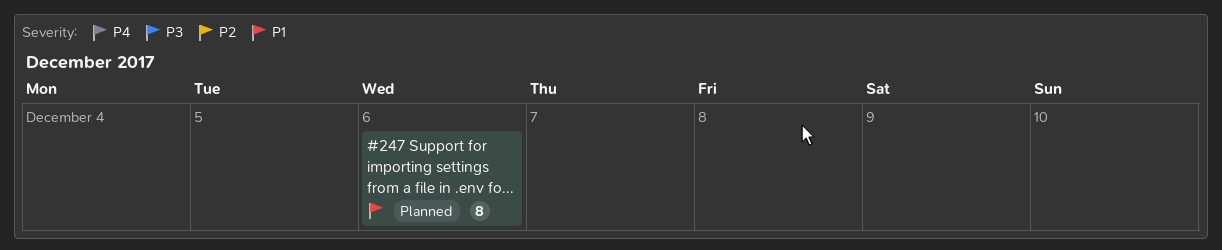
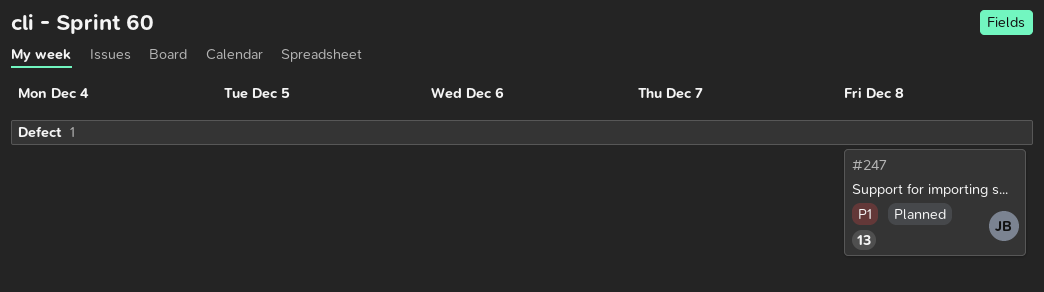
#247, estimate: 8 -> 13
#247, due: Dec 6 -> Dec 8

